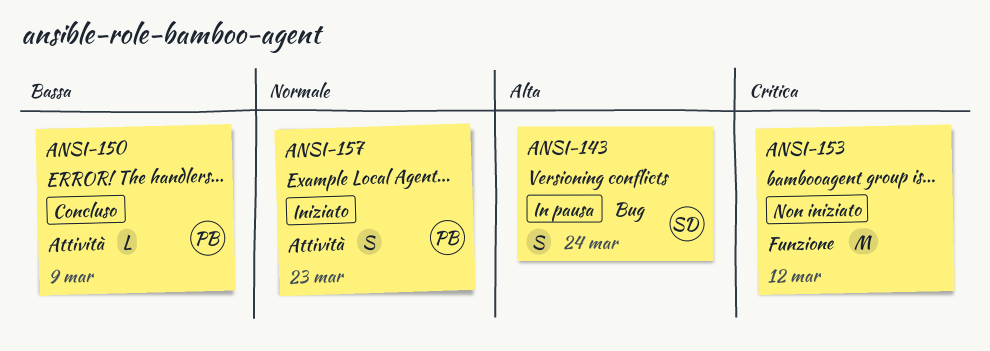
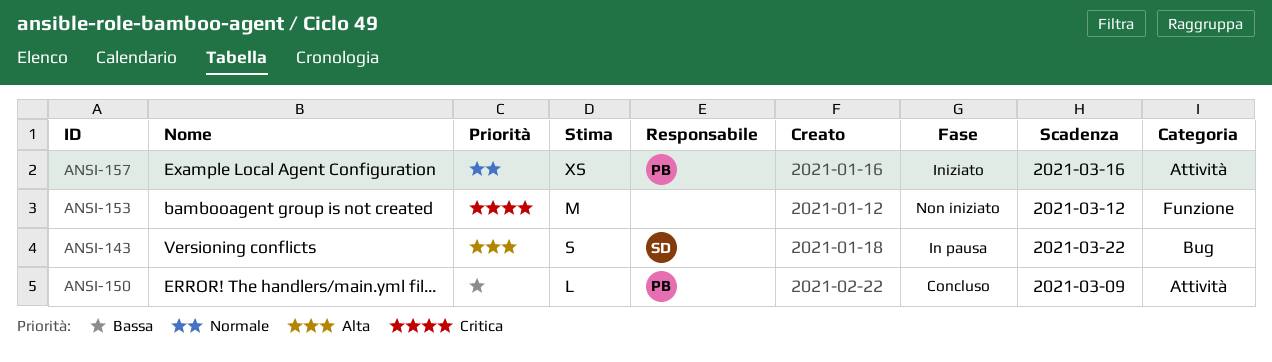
ANSI-143, due: Mar 24 -> Mar 22
ANSI-157, estimate: S -> XS
ANSI-157, due: Mar 23 -> Mar 16

